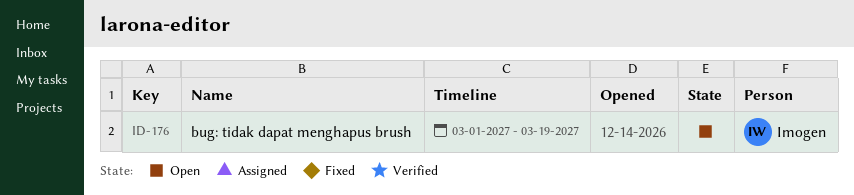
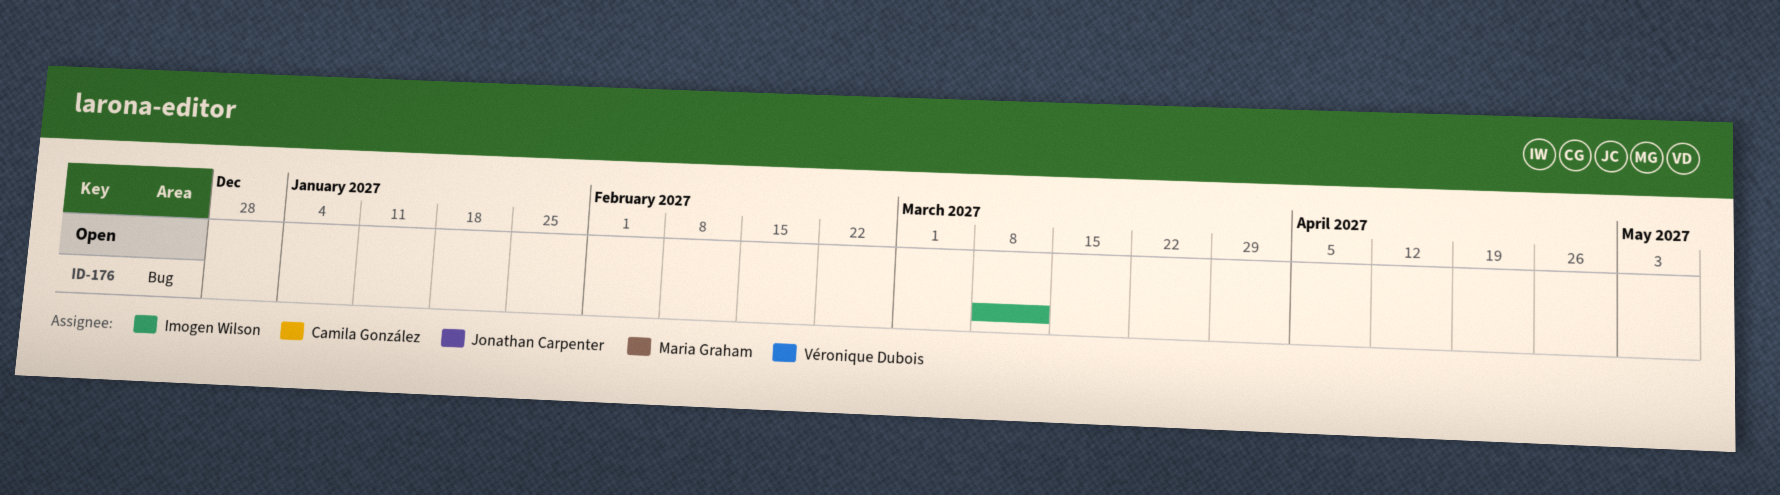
ID-176, start: Mar 1 -> Mar 8
ID-176, due: Mar 19 -> Mar 12

